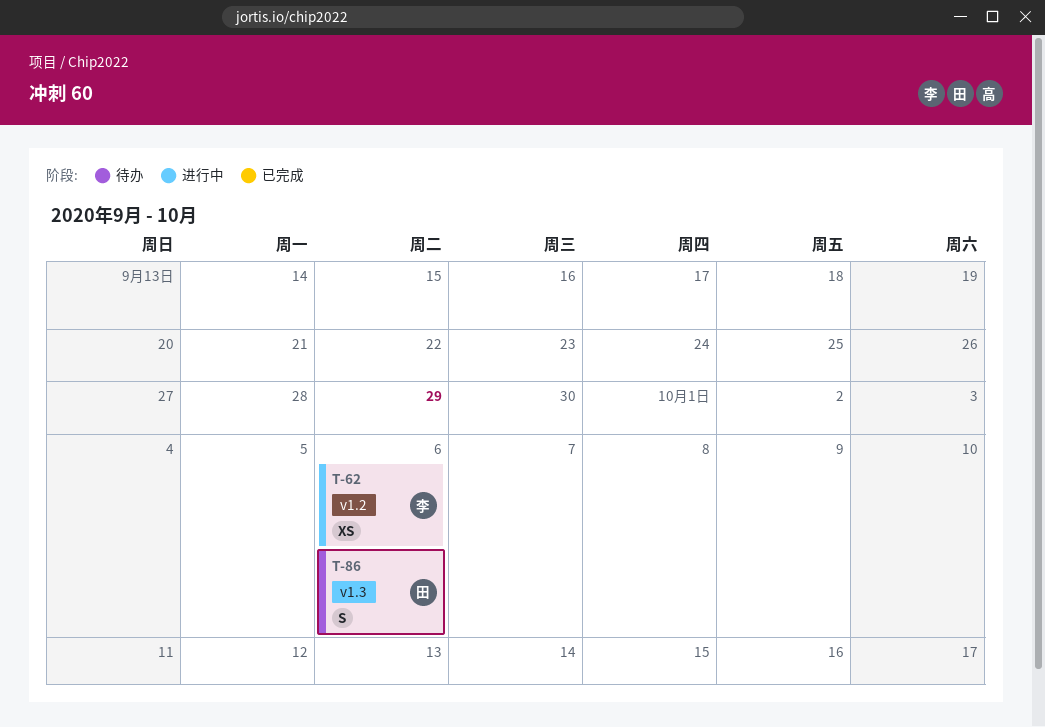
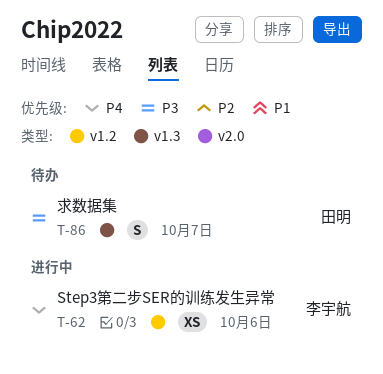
T-86, due: Oct 6 -> Oct 7

